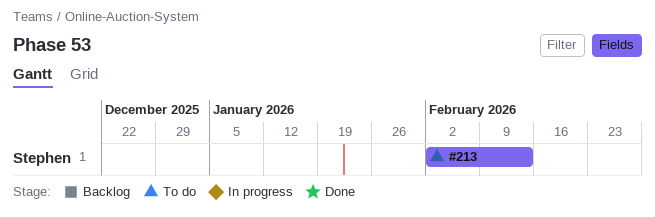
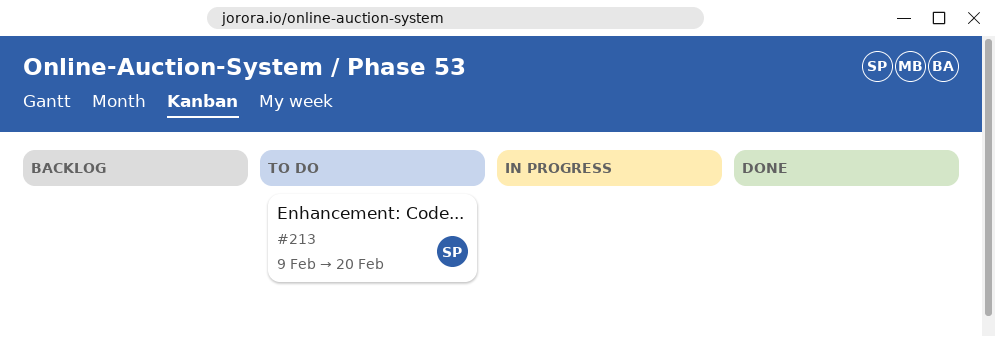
#213, start: Feb 2 -> Feb 9
#213, due: Feb 13 -> Feb 20

